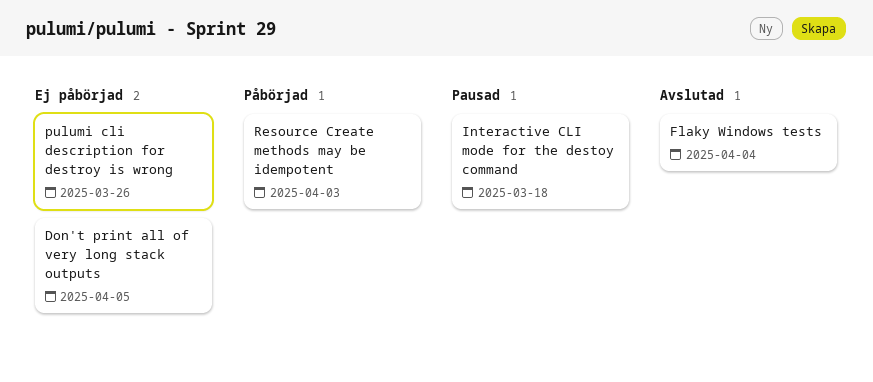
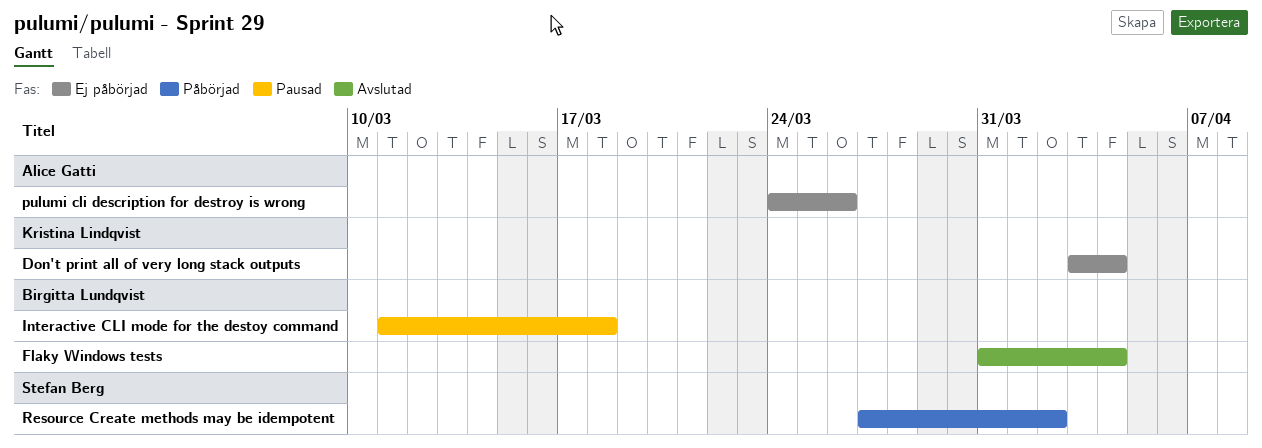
Don't print all of very long stack outputs, due: Apr 5 -> Apr 4
Resource Create methods may be idempotent, due: Apr 3 -> Apr 2

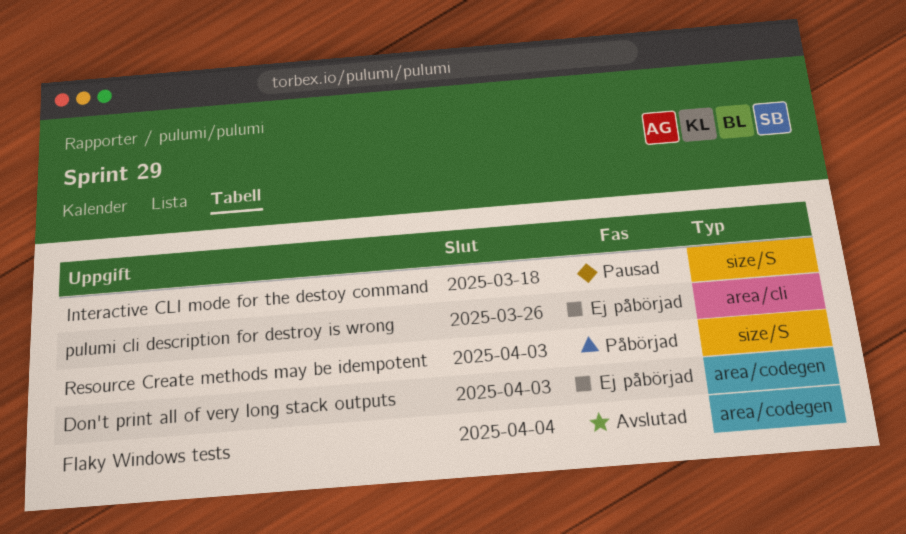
Don't print all of very long stack outputs, due: Apr 4 -> Apr 3
Resource Create methods may be idempotent, due: Apr 2 -> Apr 3

